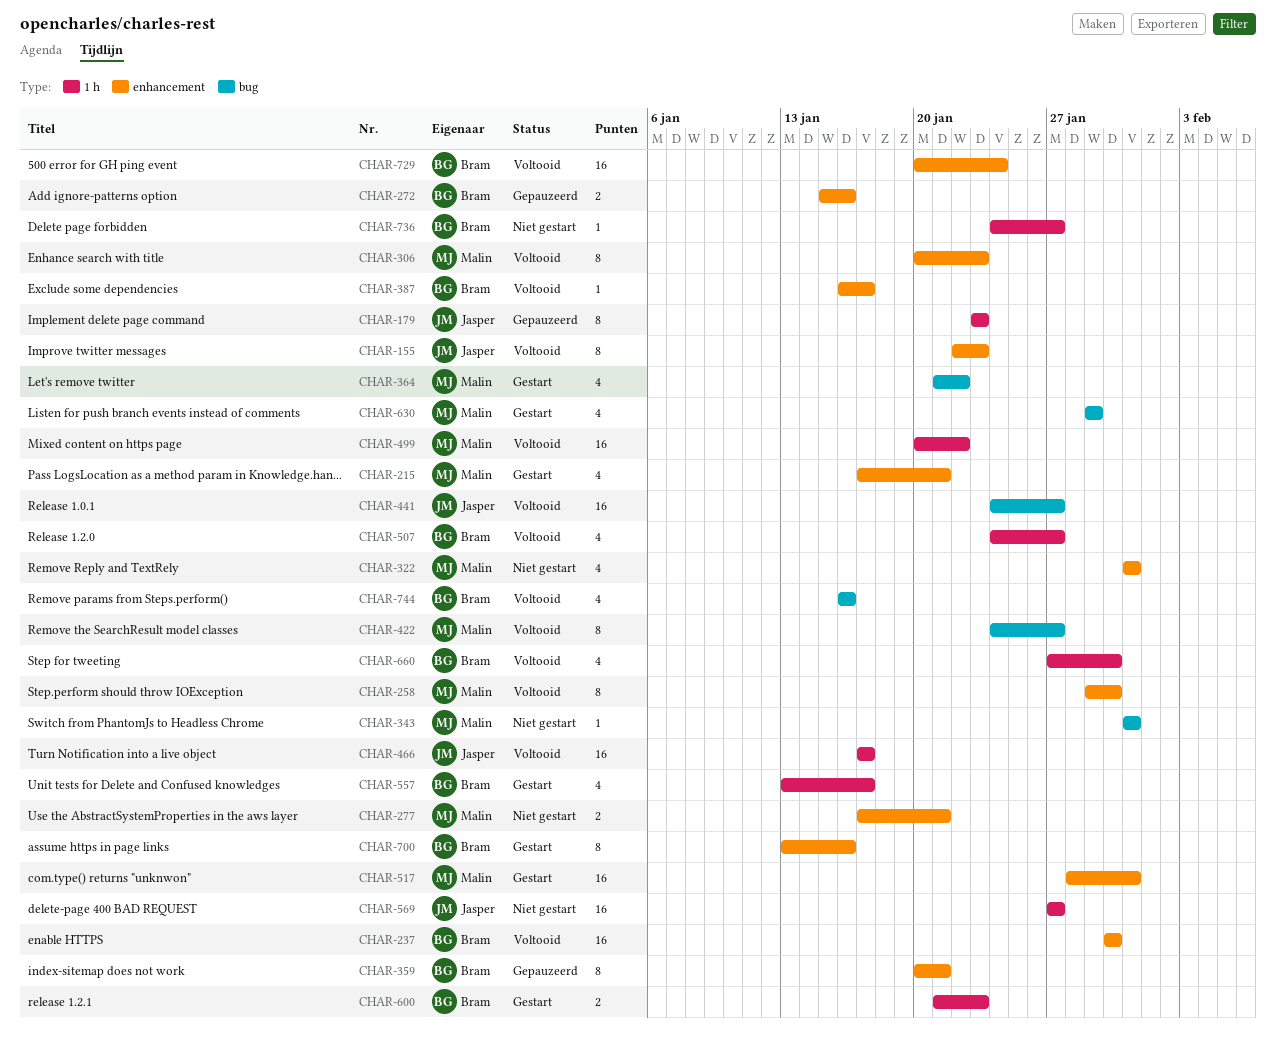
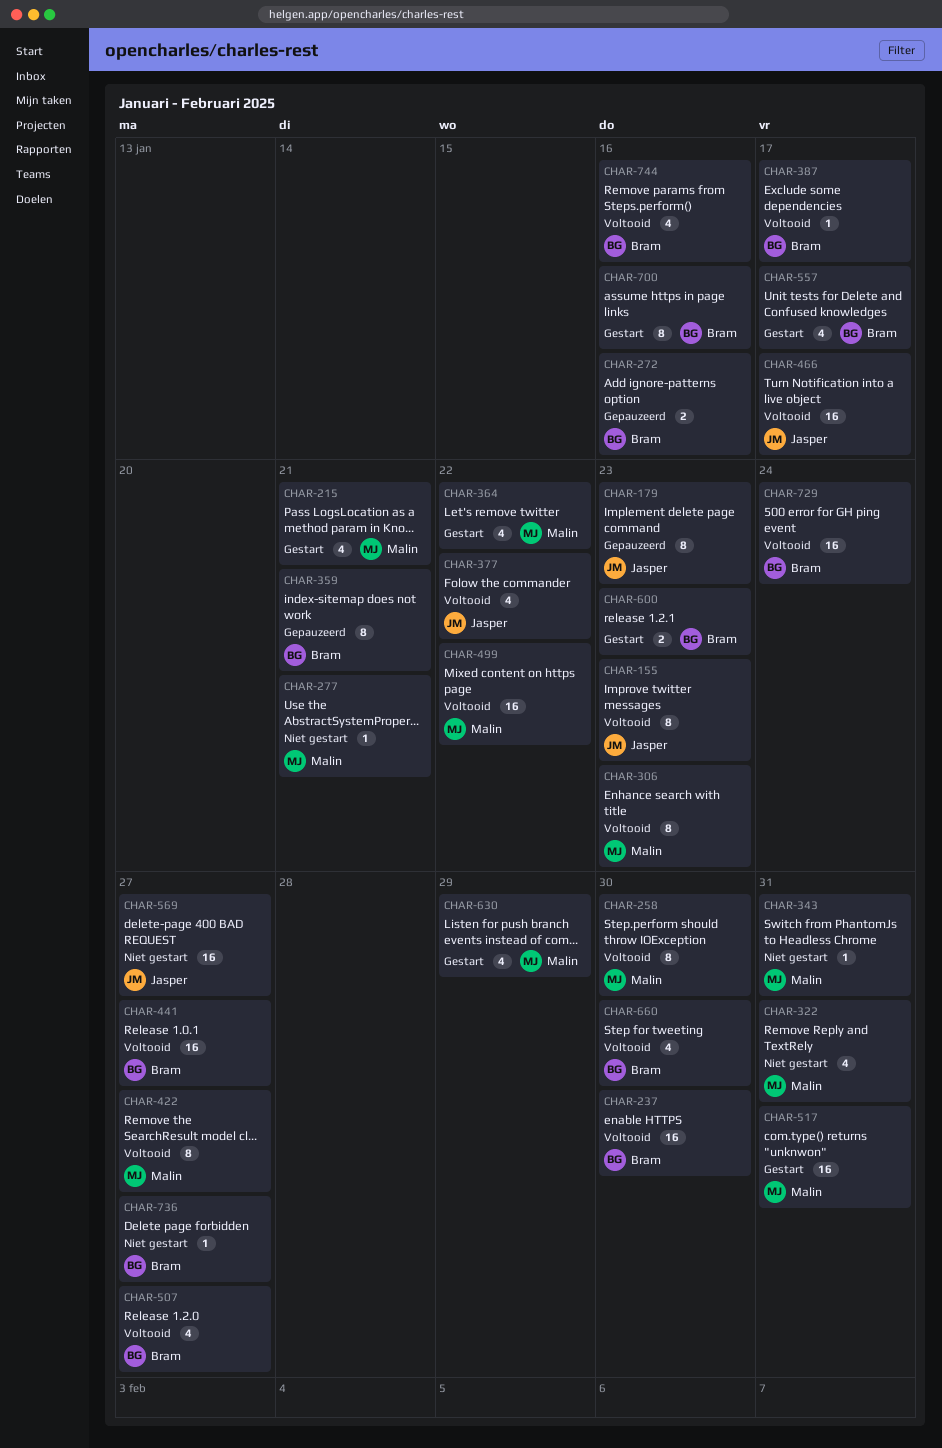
CHAR-277, estimate: 2 -> 1
CHAR-377: none -> present
CHAR-441, owner: Jasper -> Bram

